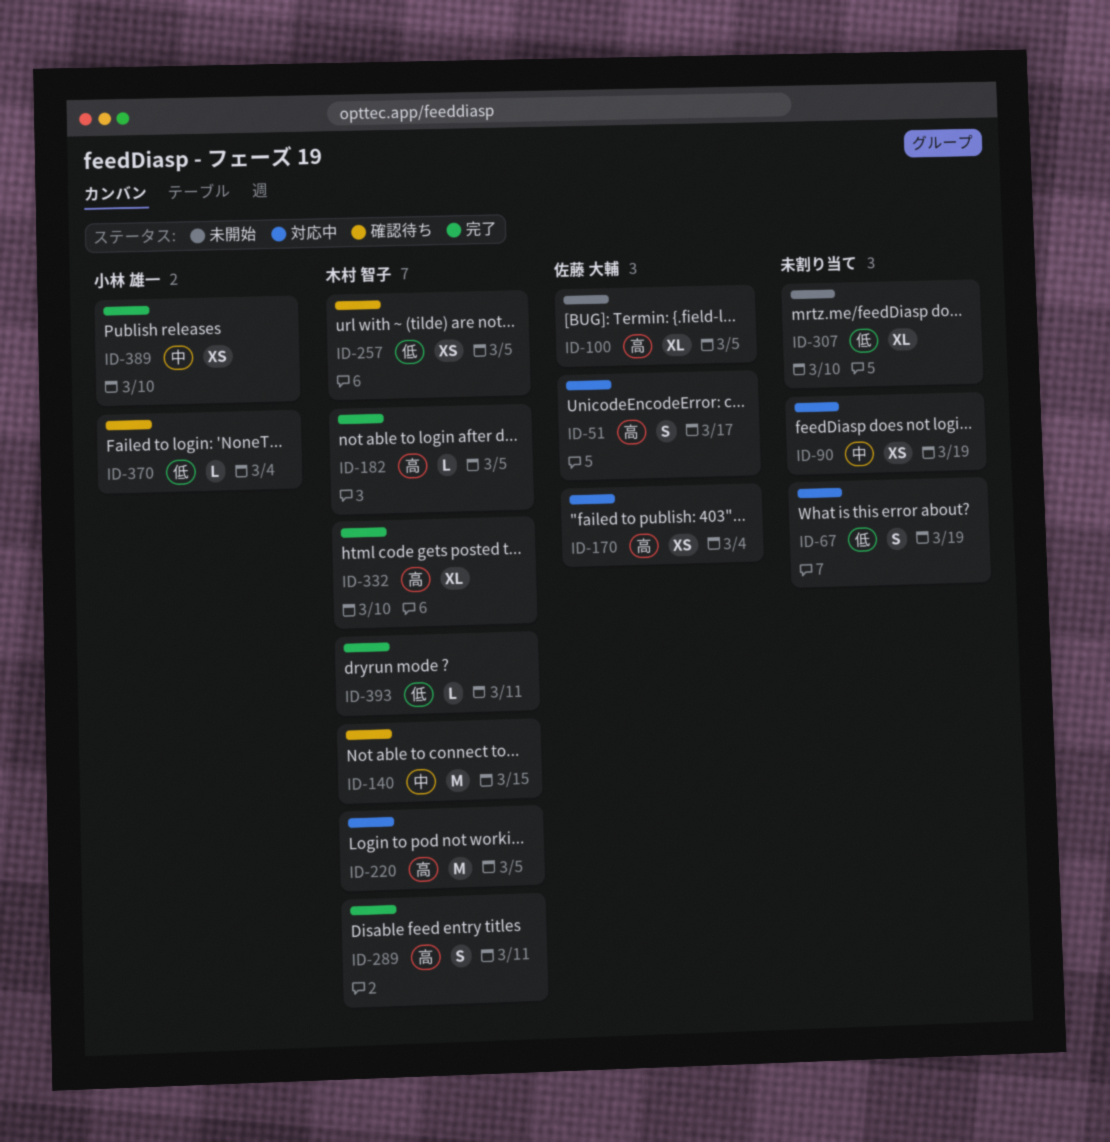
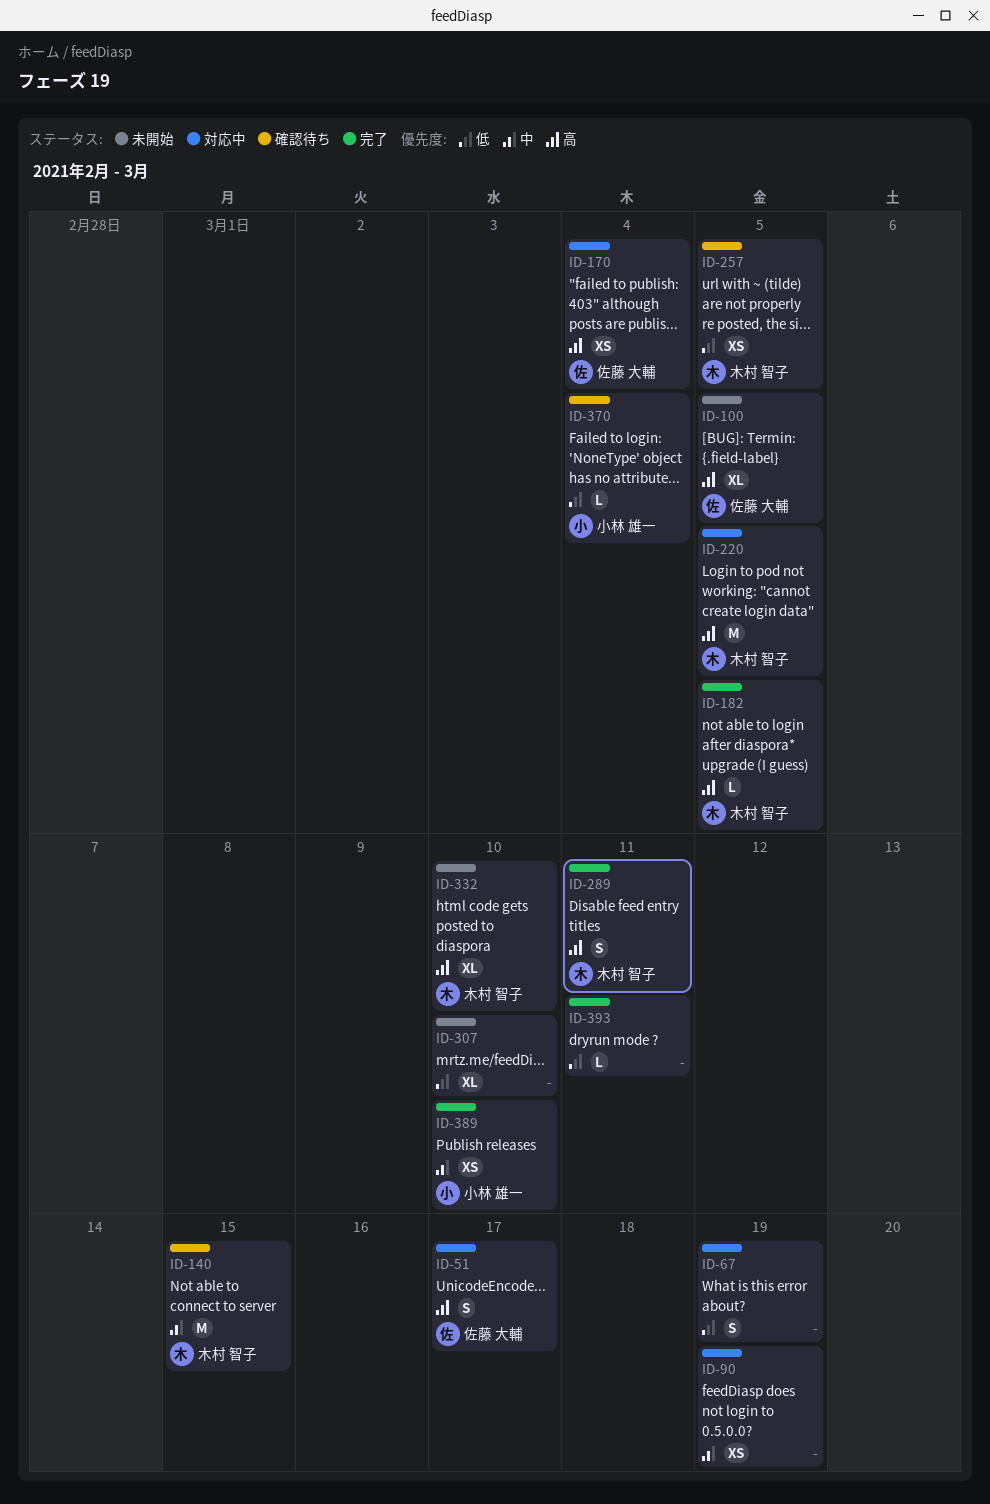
ID-332, status: 完了 -> 未開始
ID-393, owner: 木村 智子 -> none

